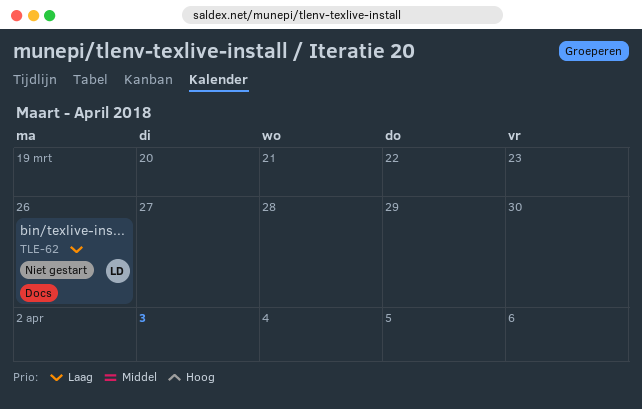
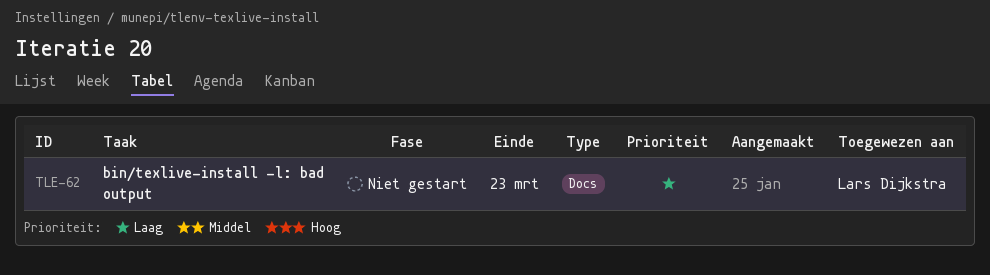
TLE-62, due: Mar 26 -> Mar 23

